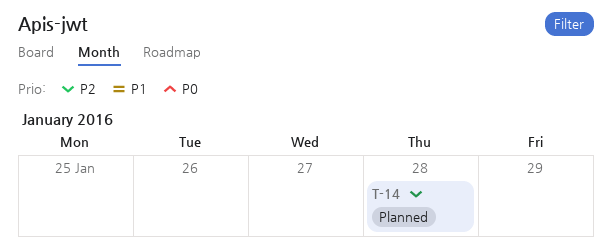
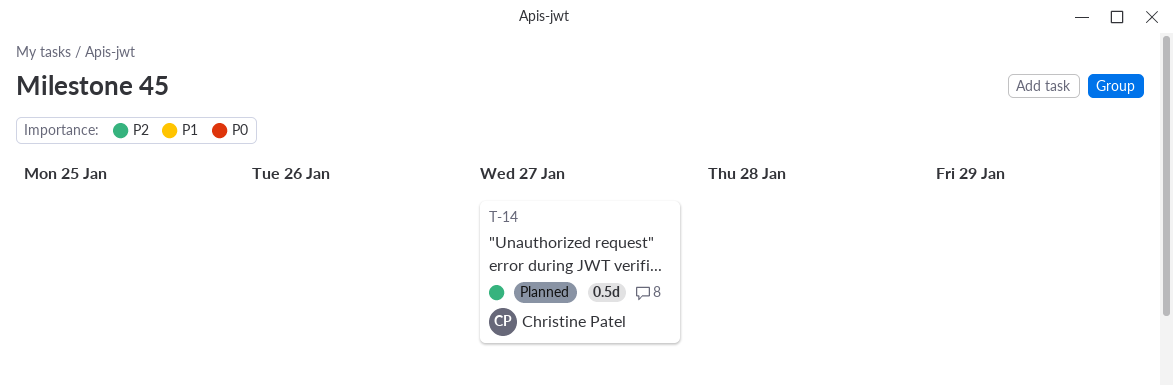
T-14, due: Jan 28 -> Jan 27

